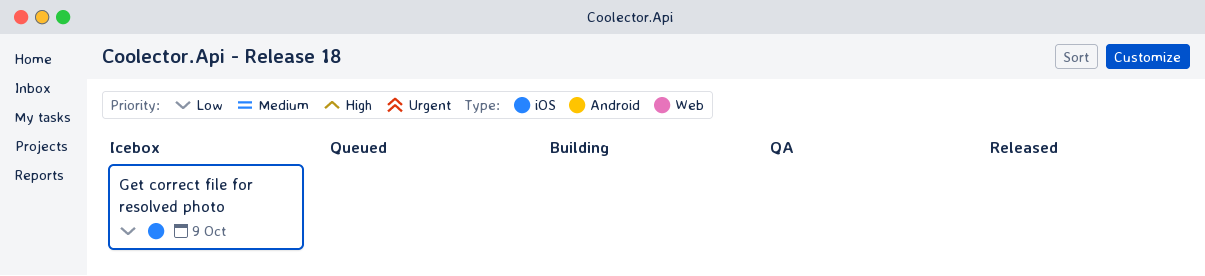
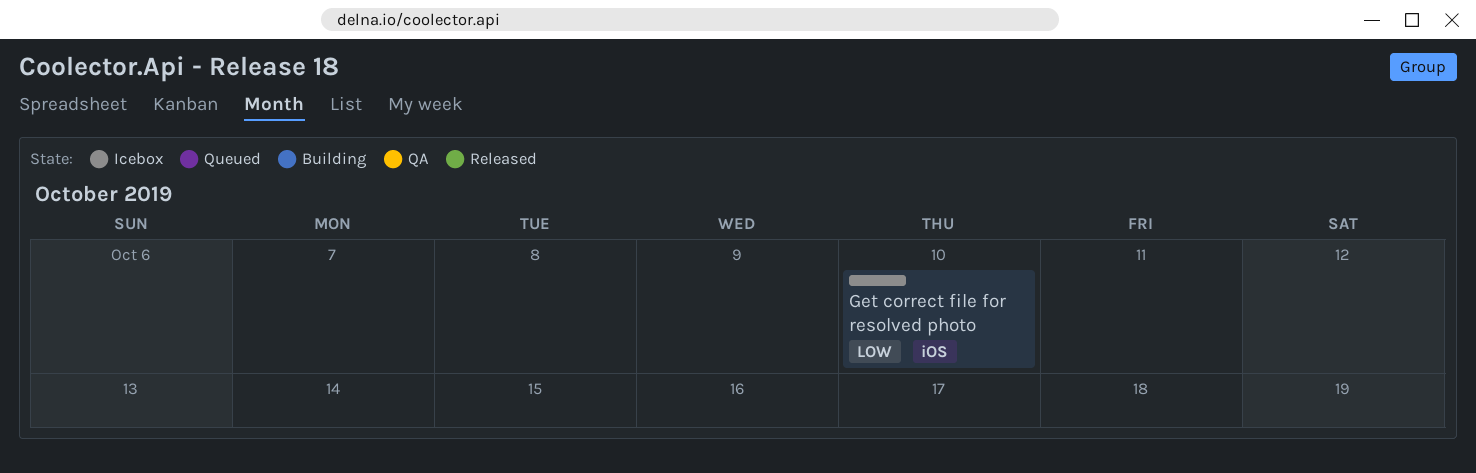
Get correct file for resolved photo, due: Oct 9 -> Oct 10

